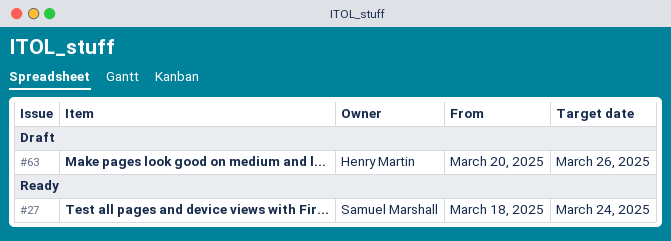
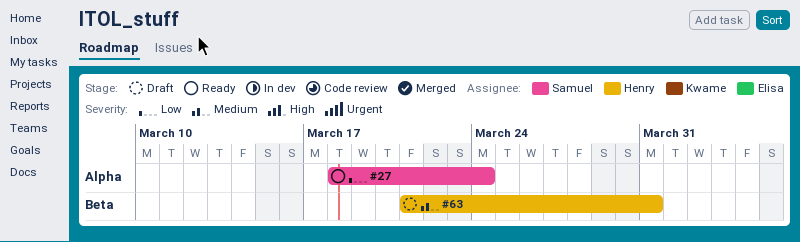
#63, start: Mar 20 -> Mar 21
#63, due: Mar 26 -> Mar 31

